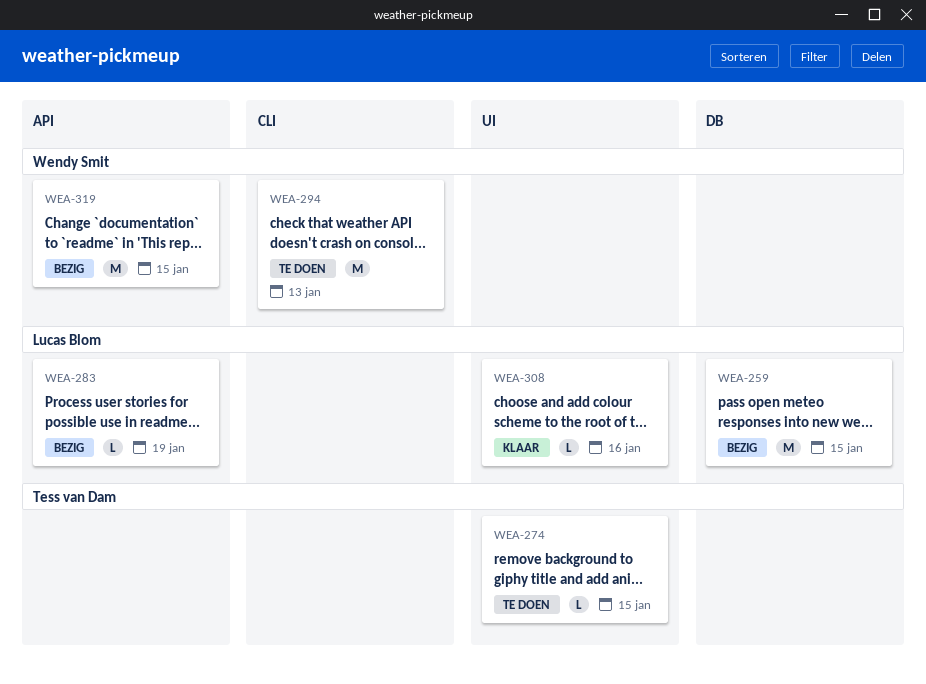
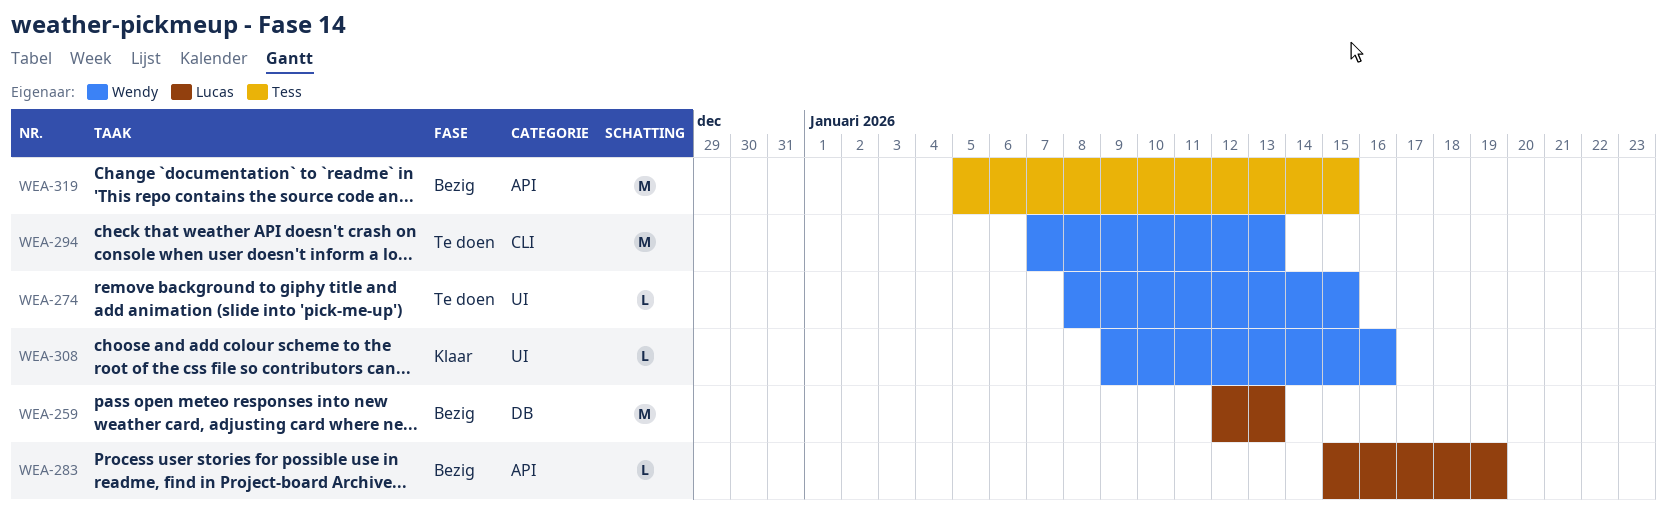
WEA-259, due: Jan 15 -> Jan 13
WEA-274, owner: Tess van Dam -> Wendy Smit
WEA-308, owner: Lucas Blom -> Wendy Smit
WEA-319, owner: Wendy Smit -> Tess van Dam

